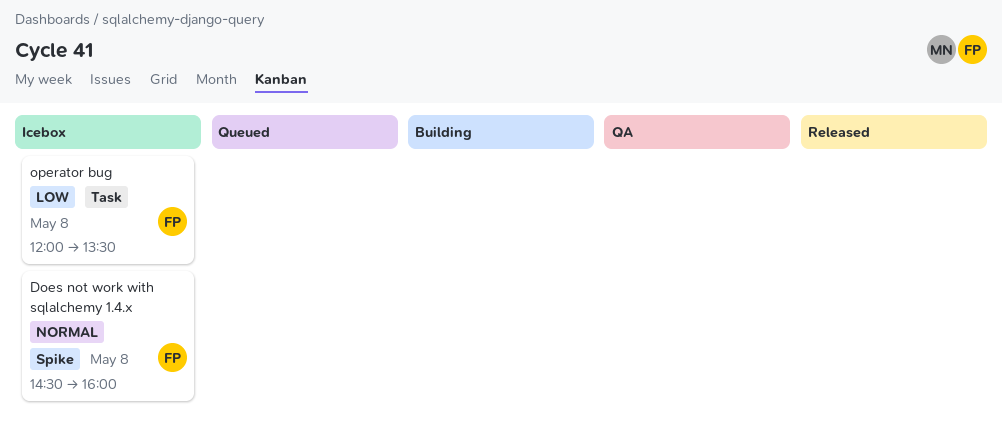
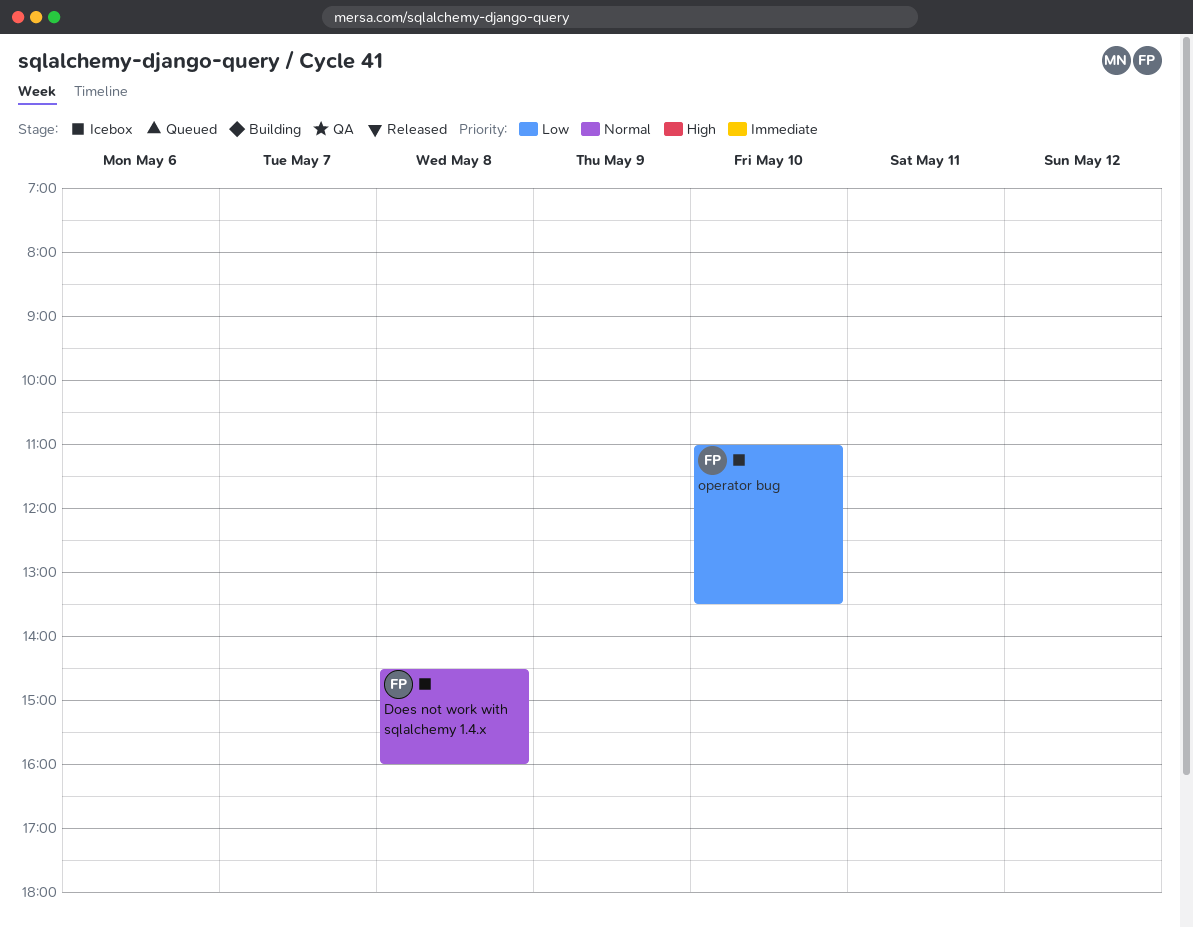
operator bug, day: May 8 -> May 10
operator bug, begins: 12:00 -> 11:00

